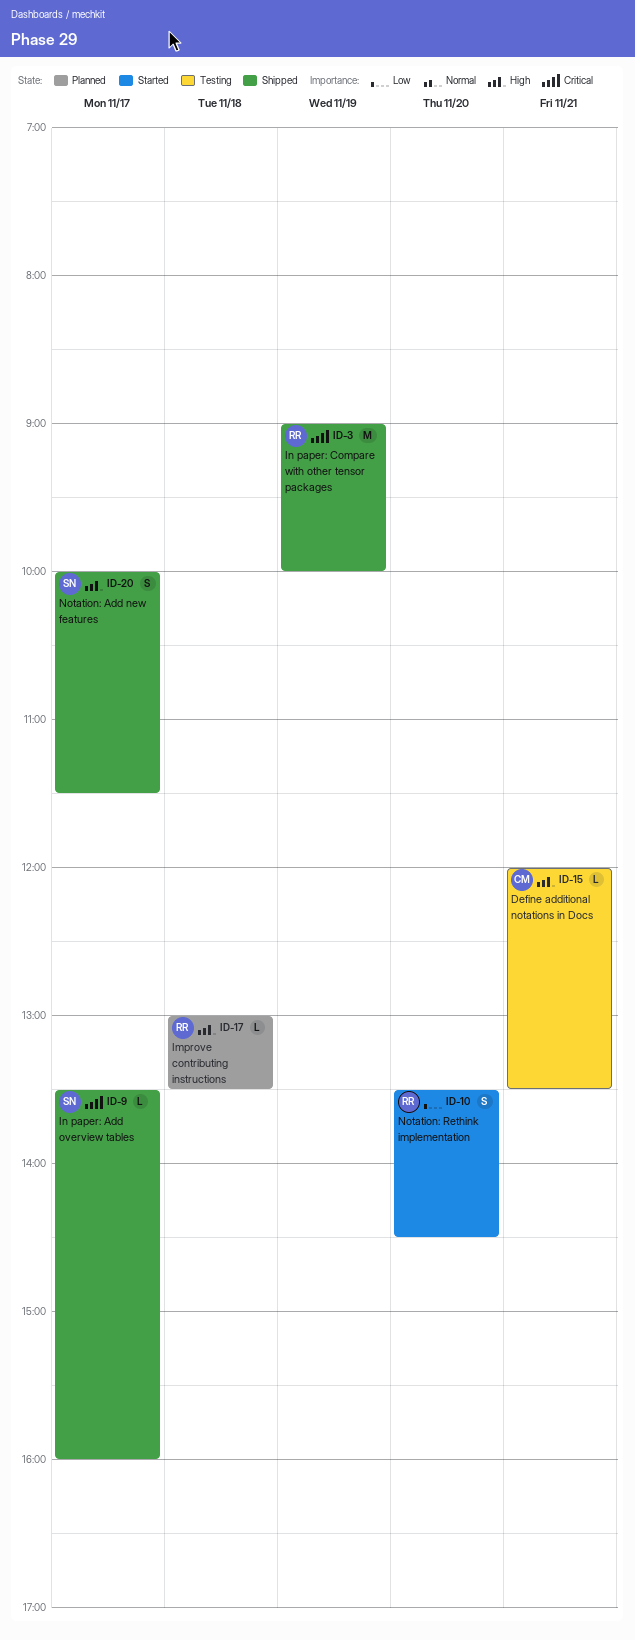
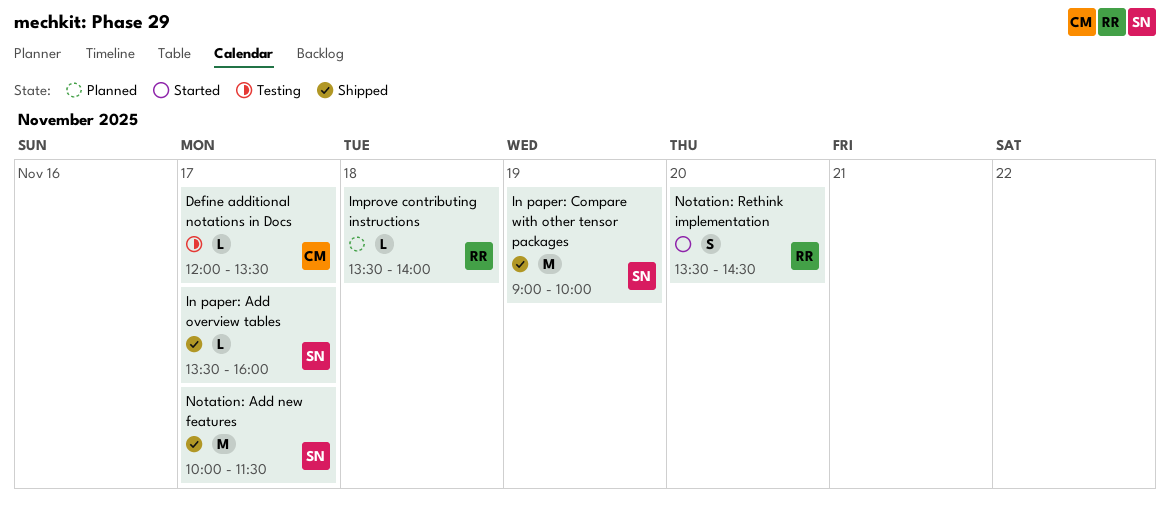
Define additional notations in Docs, day: Nov 21 -> Nov 17
Improve contributing instructions, begins: 13:00 -> 13:30
Improve contributing instructions, ends: 13:30 -> 14:00
In paper: Compare with other tensor packages, owner: RR -> SN
Notation: Add new features, estimate: S -> M

